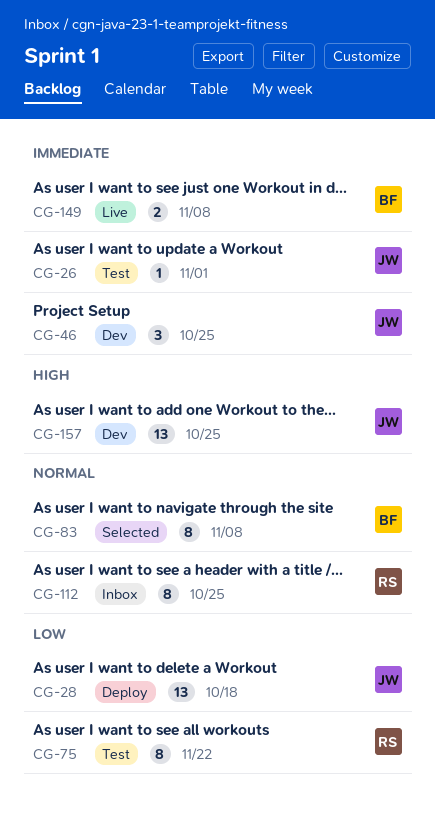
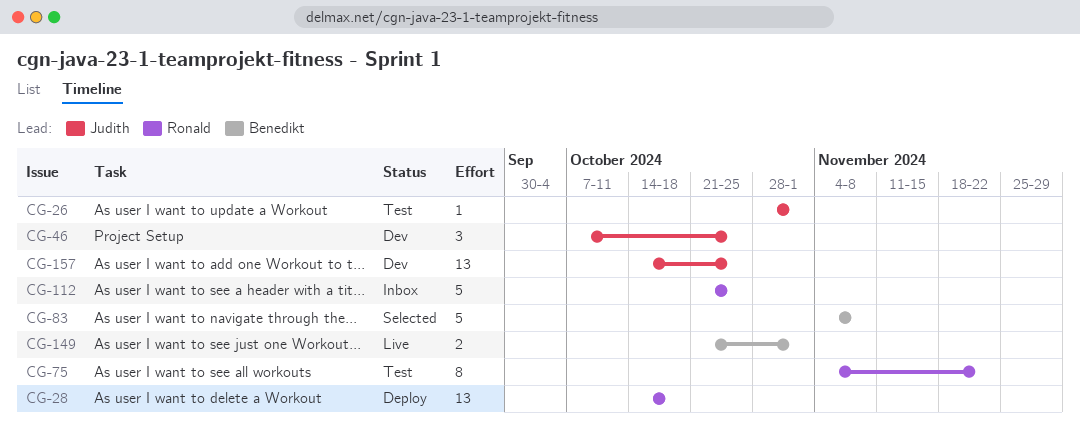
CG-28, owner: Judith -> Ronald
CG-83, estimate: 8 -> 5
CG-112, estimate: 8 -> 5
CG-149, due: Nov 8 -> Nov 1

